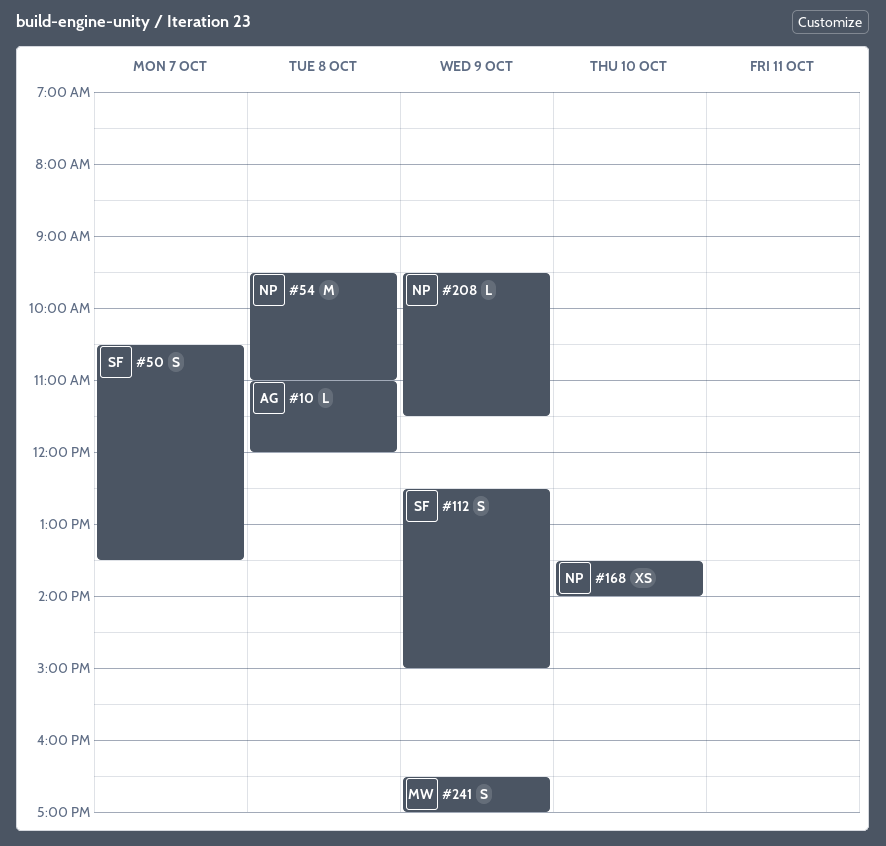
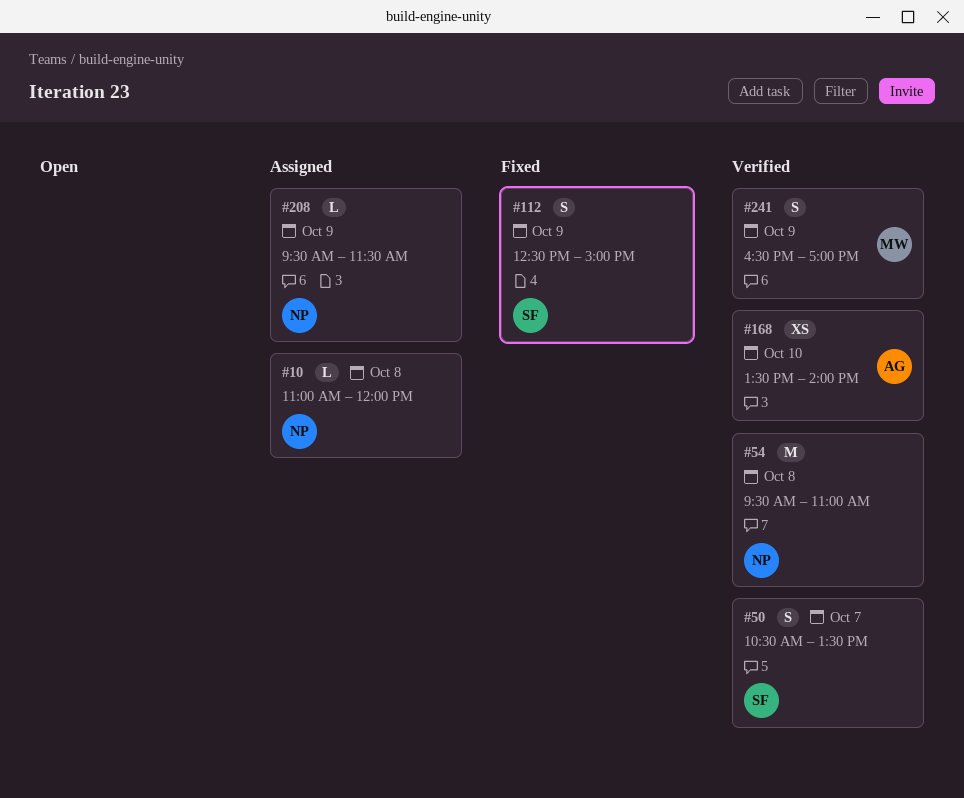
#10, owner: AG -> NP
#168, owner: NP -> AG

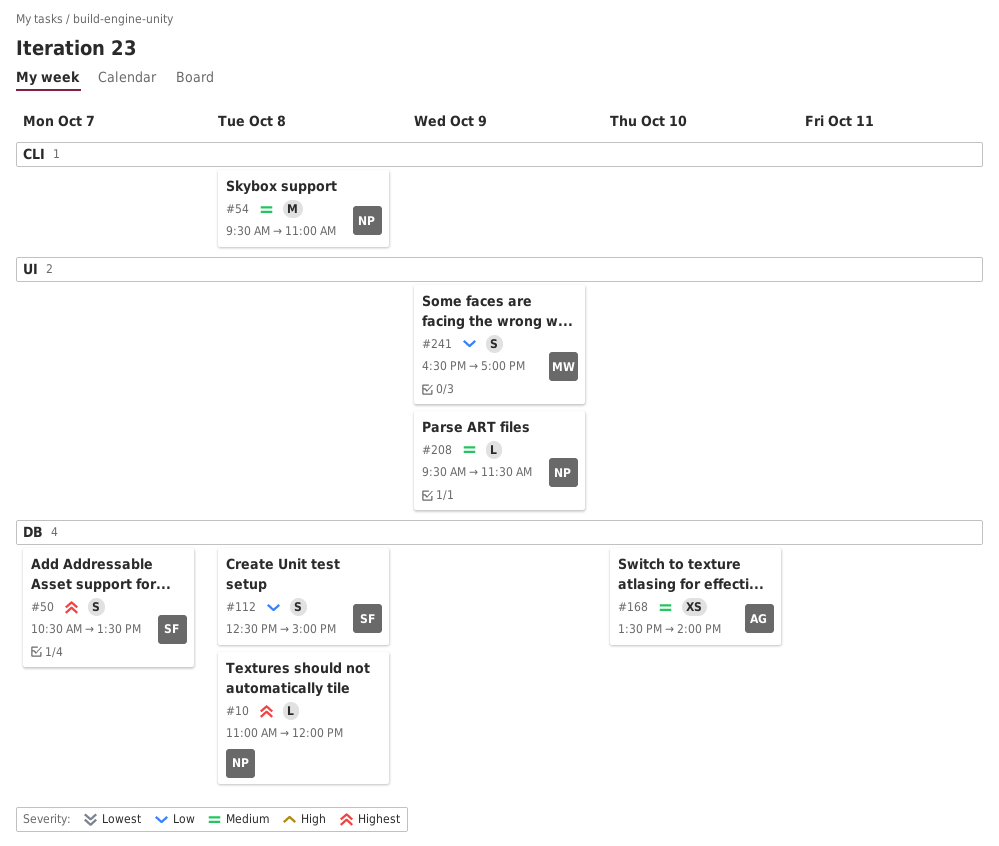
#112, day: Oct 9 -> Oct 8

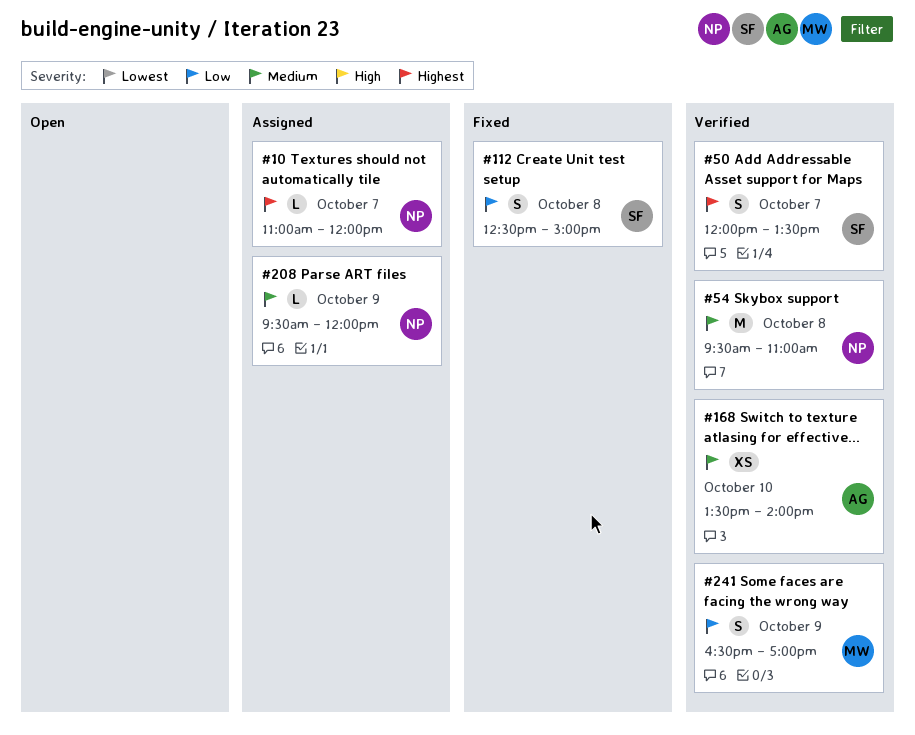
#10, day: Oct 8 -> Oct 7
#50, begins: 10:30 -> 12:00
#208, ends: 11:30 -> 12:00

